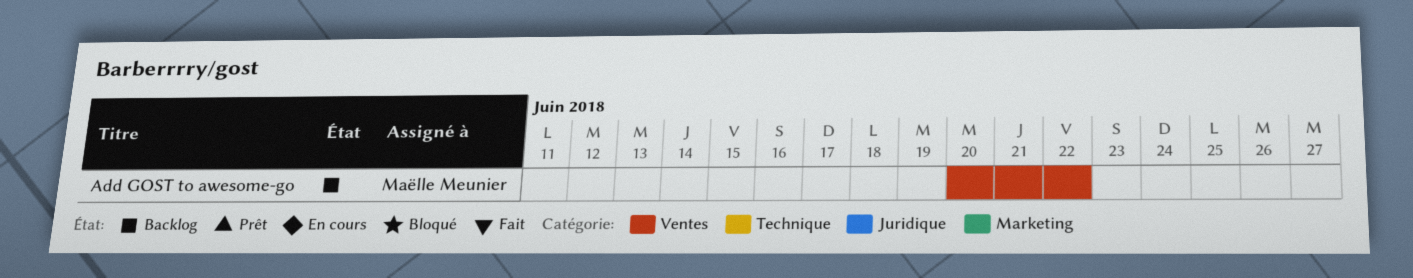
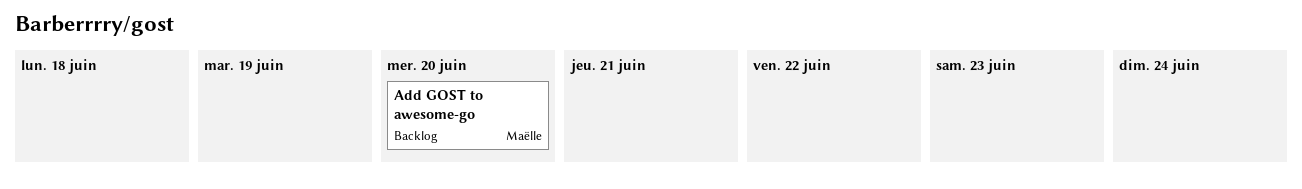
Add GOST to awesome-go, due: Jun 22 -> Jun 20

